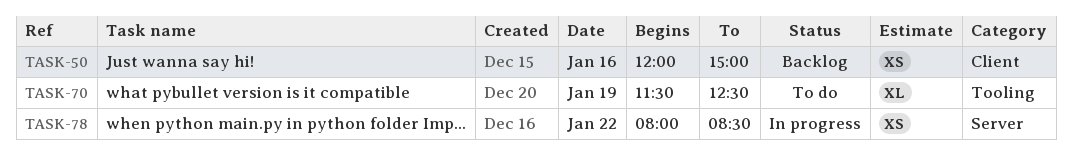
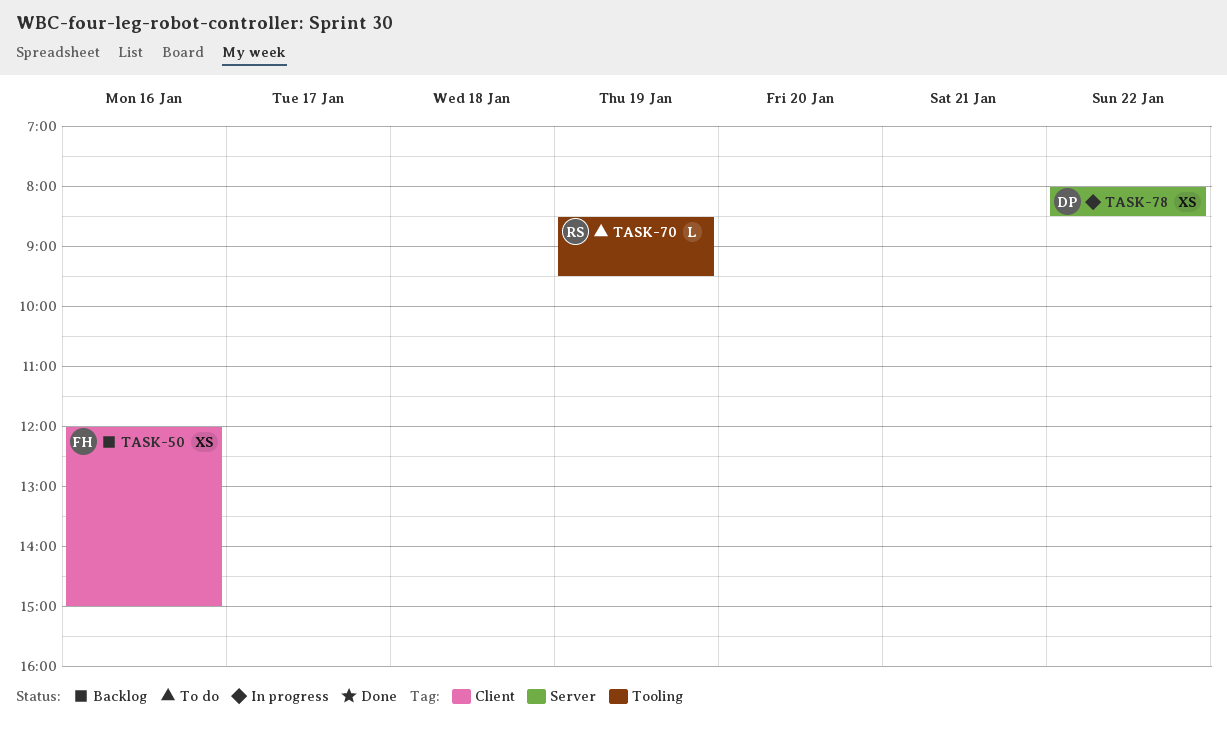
TASK-70, estimate: XL -> L
TASK-70, begins: 11:30 -> 08:30
TASK-70, ends: 12:30 -> 09:30

